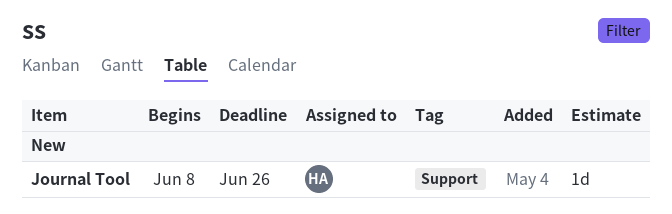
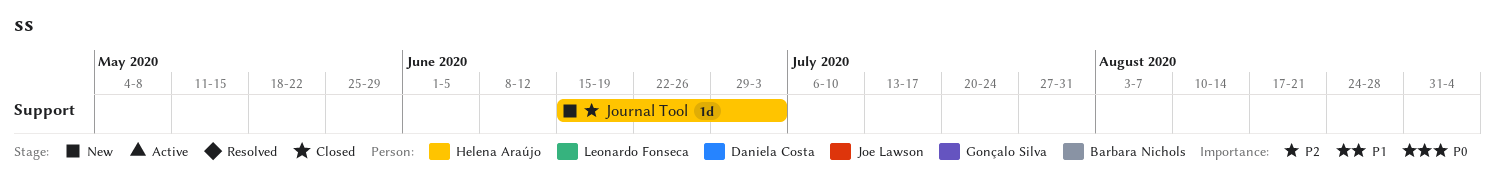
Journal Tool, start: Jun 8 -> Jun 15
Journal Tool, due: Jun 26 -> Jul 3

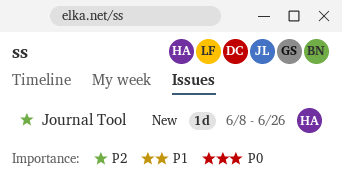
Journal Tool, start: Jun 15 -> Jun 8
Journal Tool, due: Jul 3 -> Jun 26

